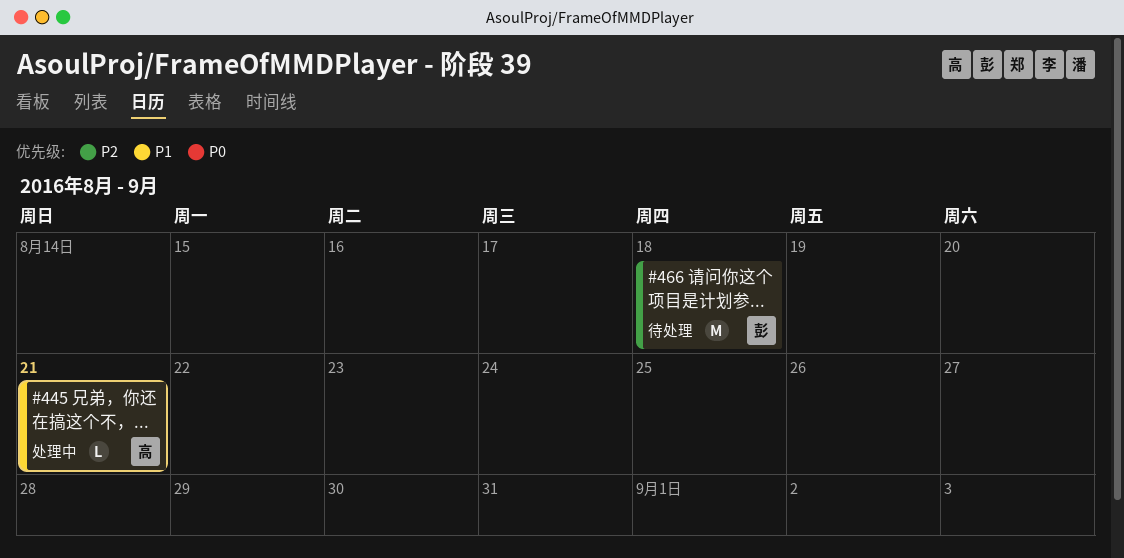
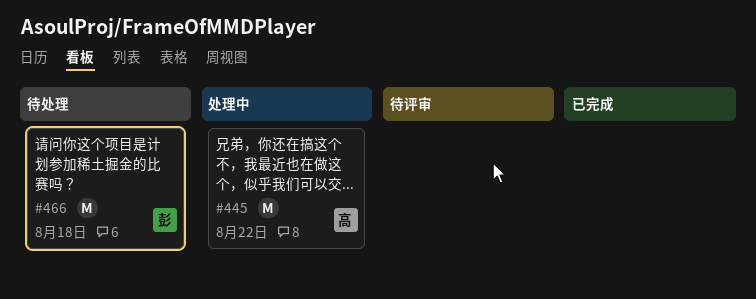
#445, estimate: L -> M
#445, due: Aug 21 -> Aug 22

